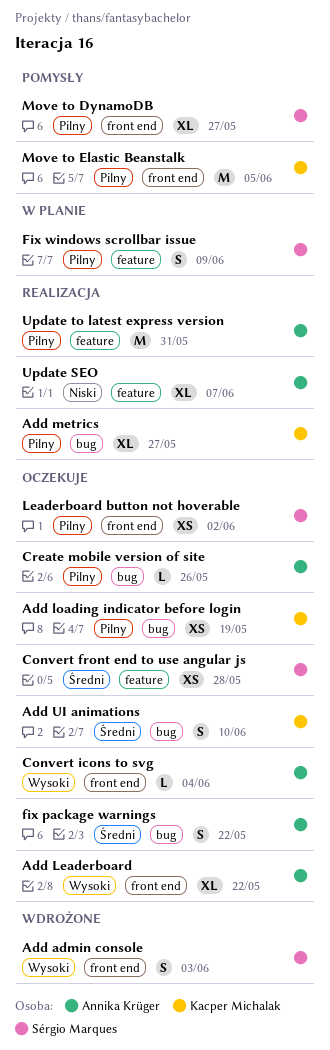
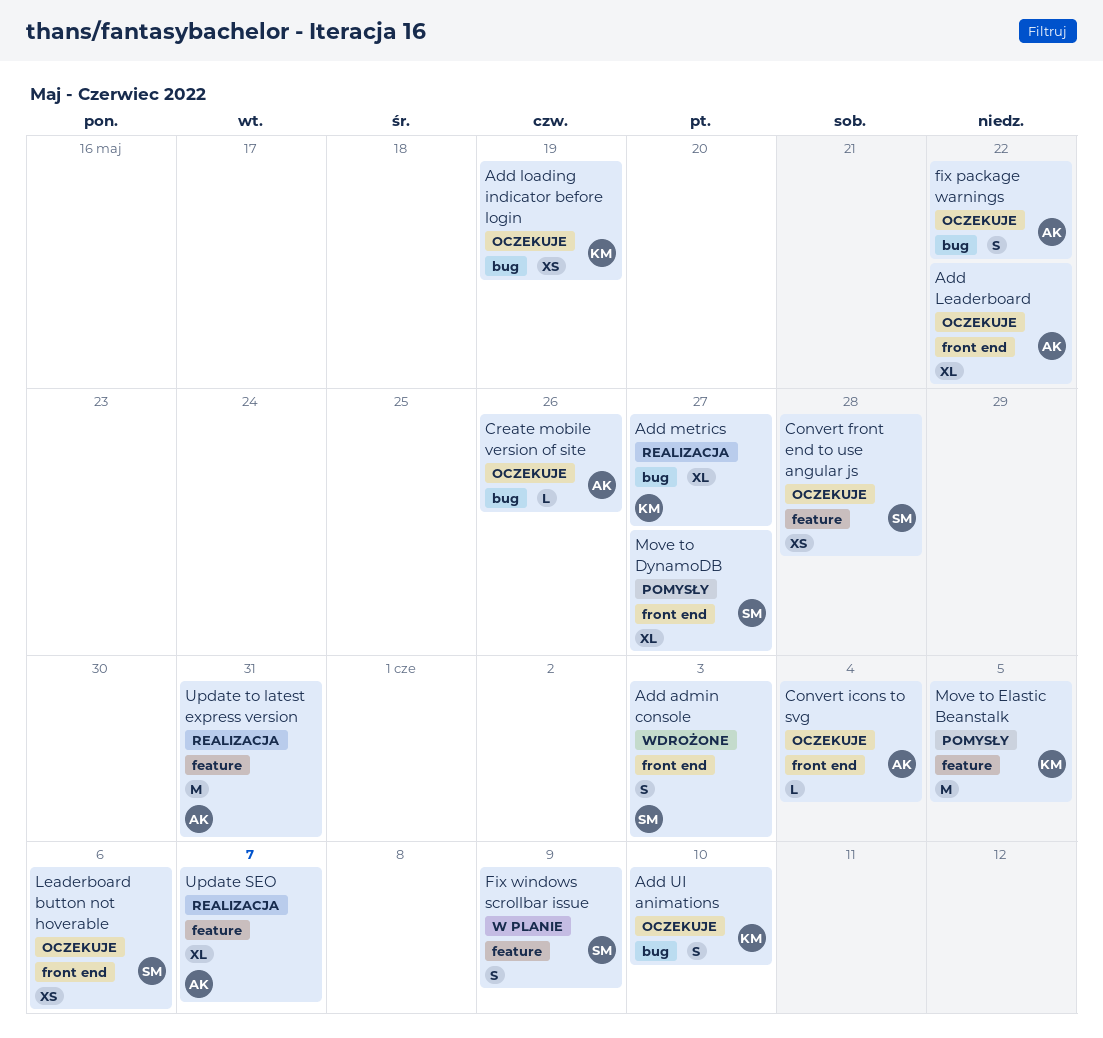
Leaderboard button not hoverable, due: Jun 2 -> Jun 6
Move to Elastic Beanstalk, label: front end -> feature

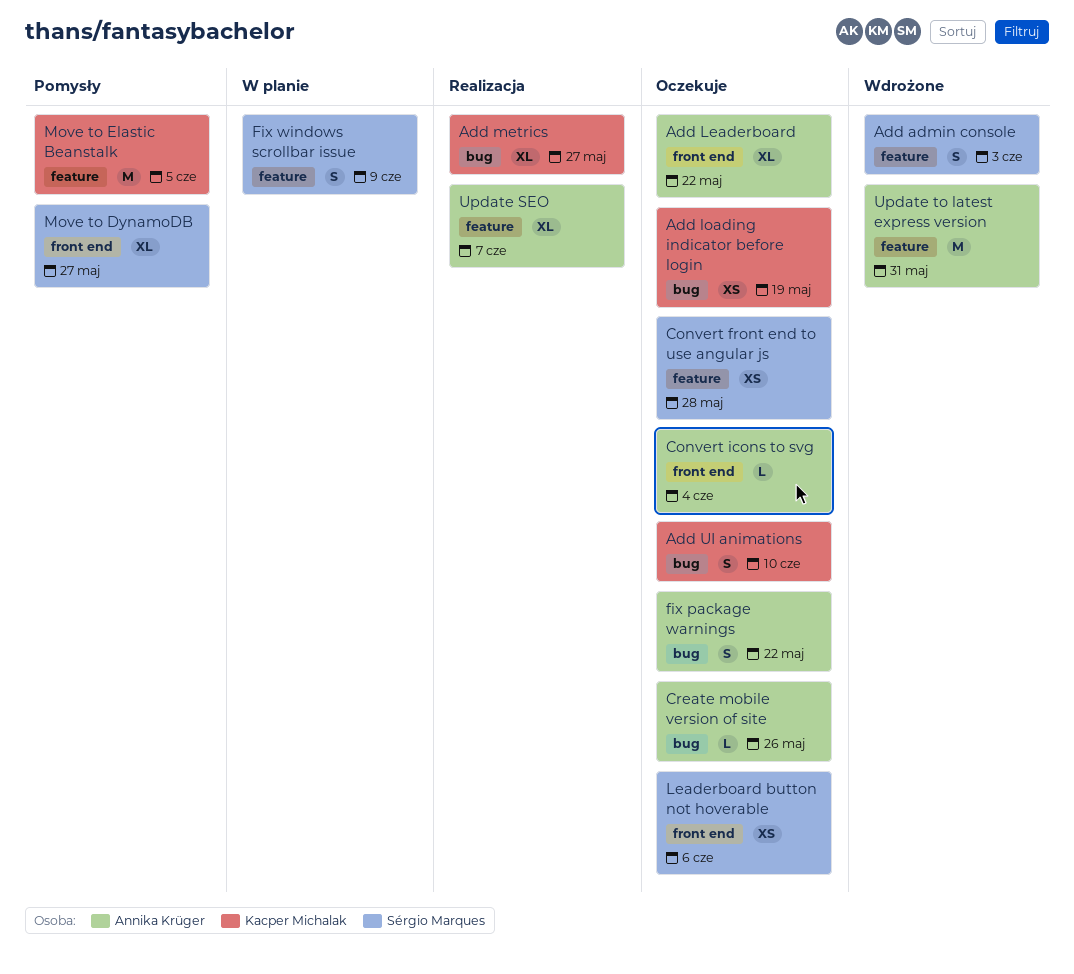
Add admin console, label: front end -> feature
Update to latest express version, status: Realizacja -> Wdrożone

